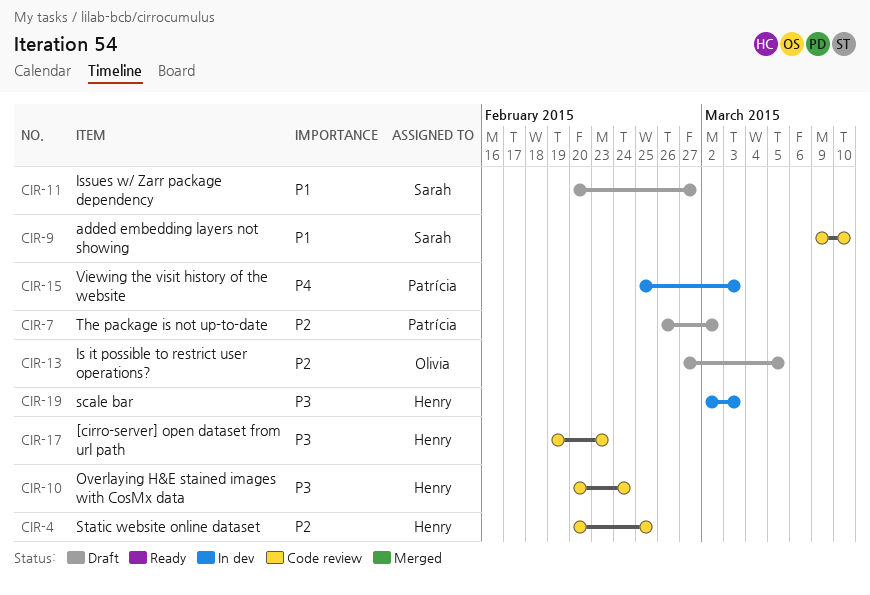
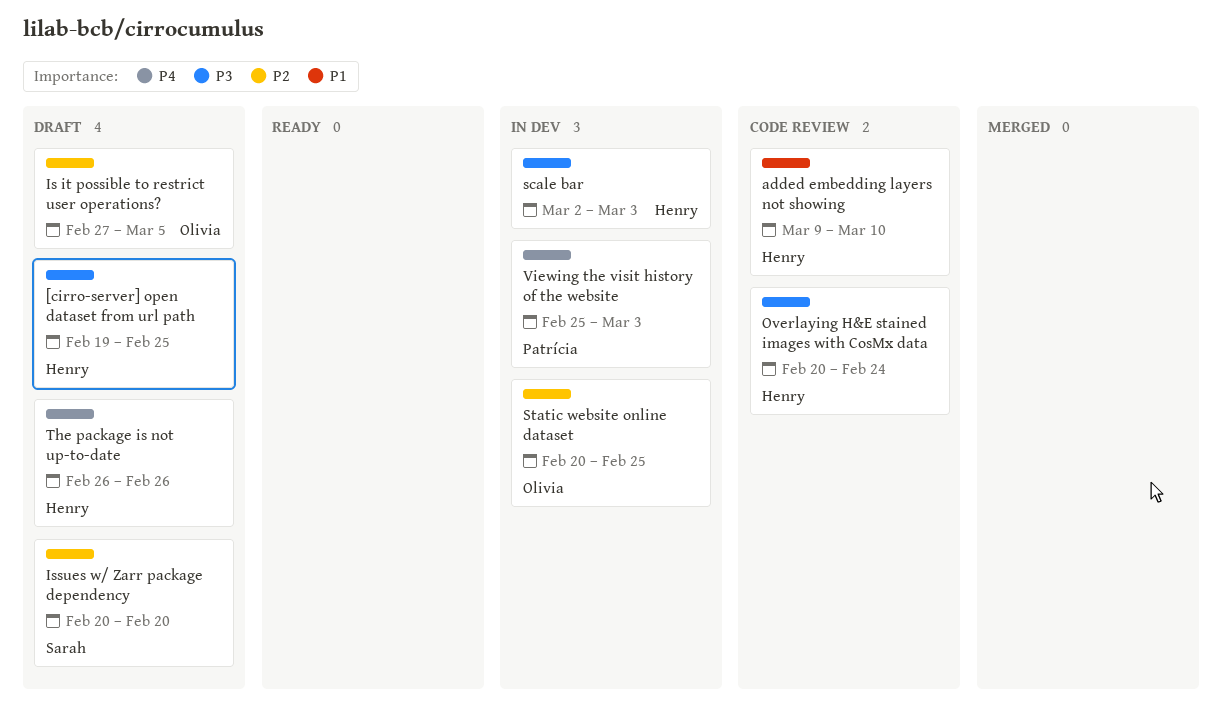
[cirro-server] open dataset from url path, status: Code review -> Draft
[cirro-server] open dataset from url path, due: Feb 23 -> Feb 25
added embedding layers not showing, owner: Sarah -> Henry
Issues w/ Zarr package dependency, priority: P1 -> P2
Issues w/ Zarr package dependency, due: Feb 27 -> Feb 20
Static website online dataset, status: Code review -> In dev
Static website online dataset, owner: Henry -> Olivia
The package is not up-to-date, owner: Patrícia -> Henry
The package is not up-to-date, priority: P2 -> P4
The package is not up-to-date, due: Mar 2 -> Feb 26

